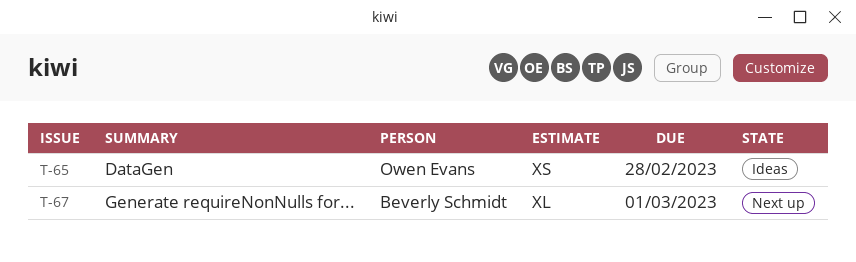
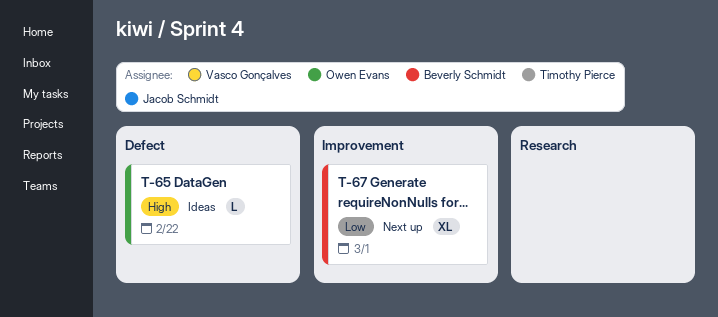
T-65, estimate: XS -> L
T-65, due: Feb 28 -> Feb 22

